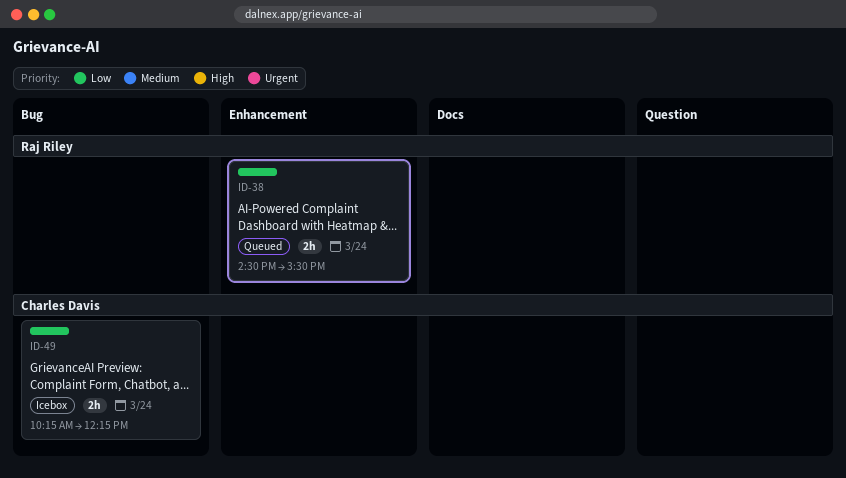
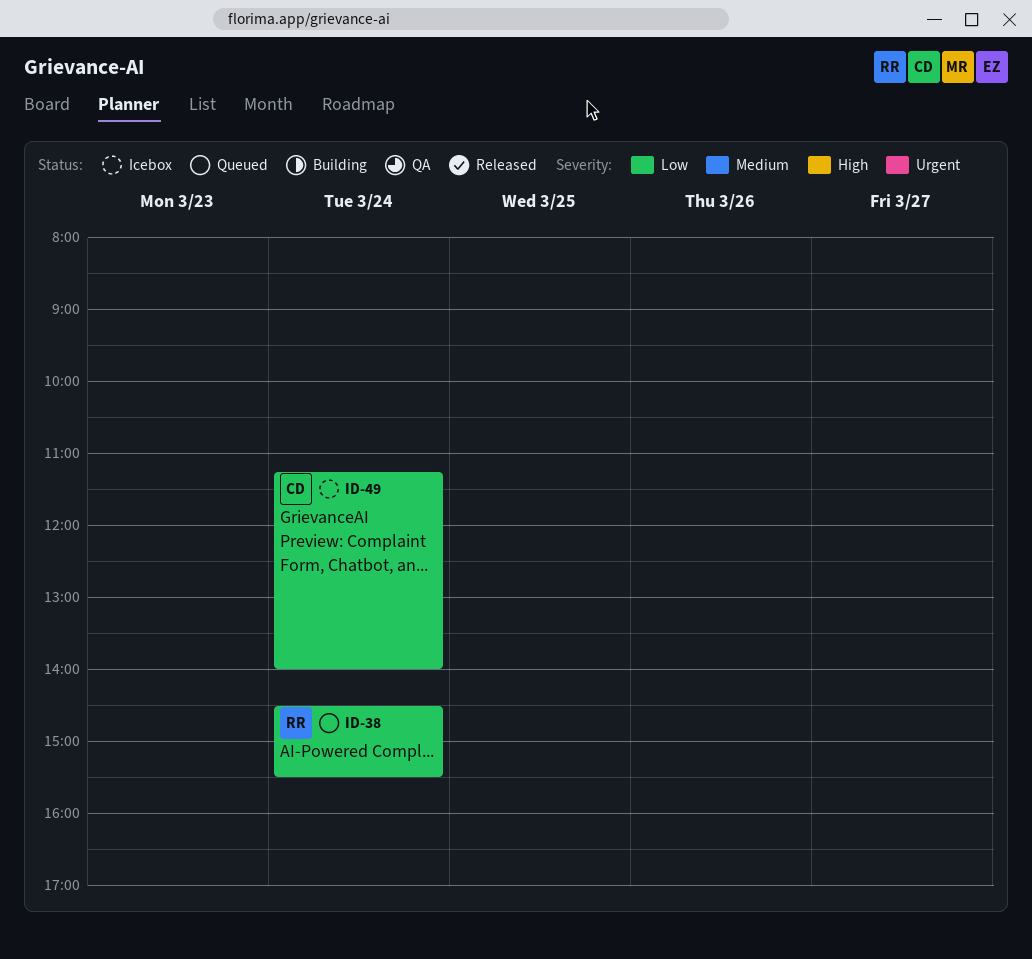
ID-49, begins: 10:15 -> 11:15
ID-49, ends: 12:15 -> 14:00

